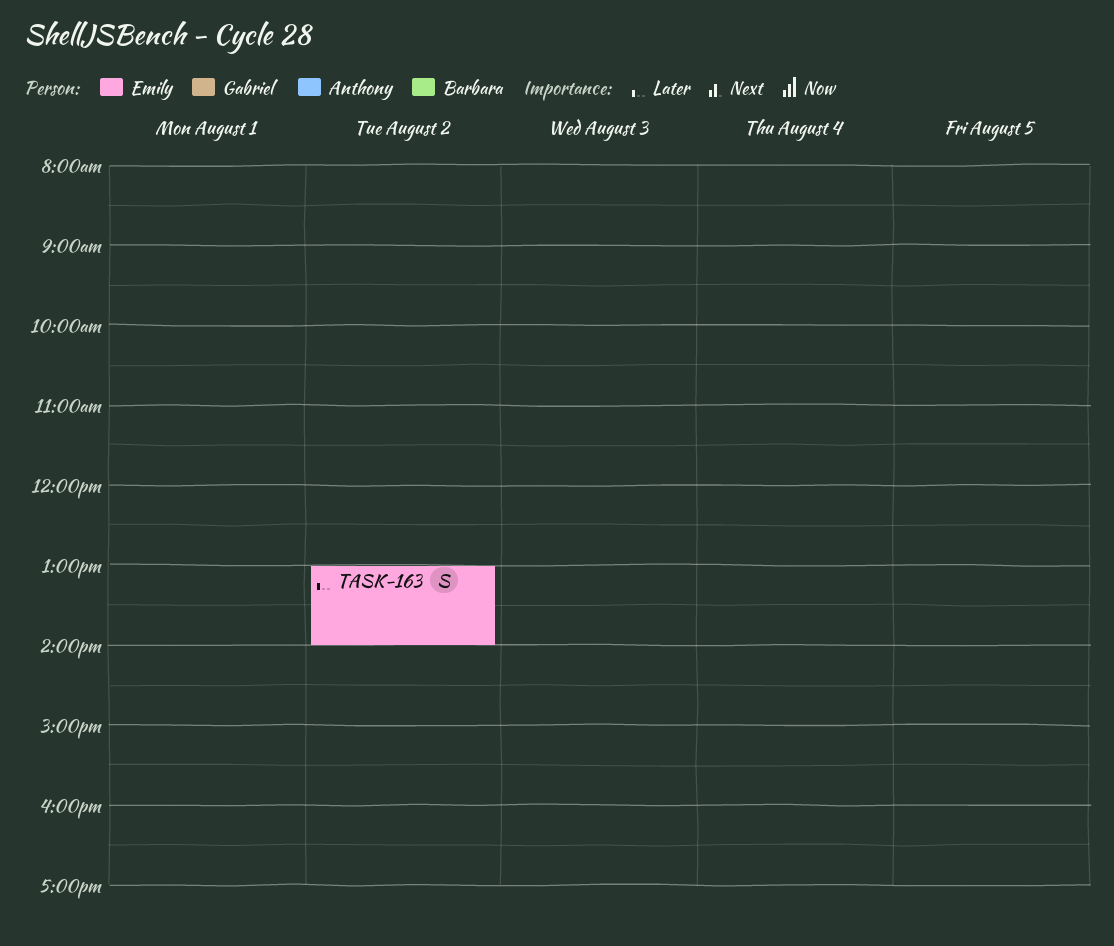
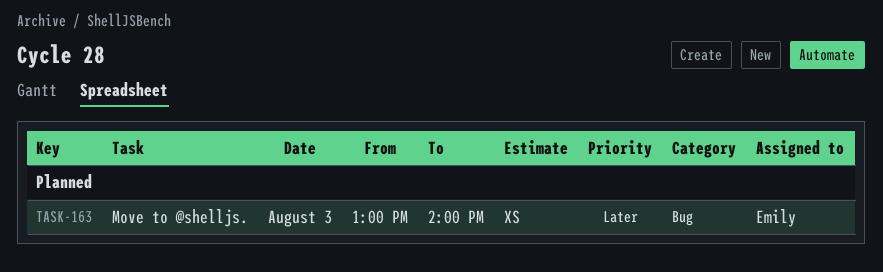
TASK-163, estimate: S -> XS
TASK-163, day: Aug 2 -> Aug 3

